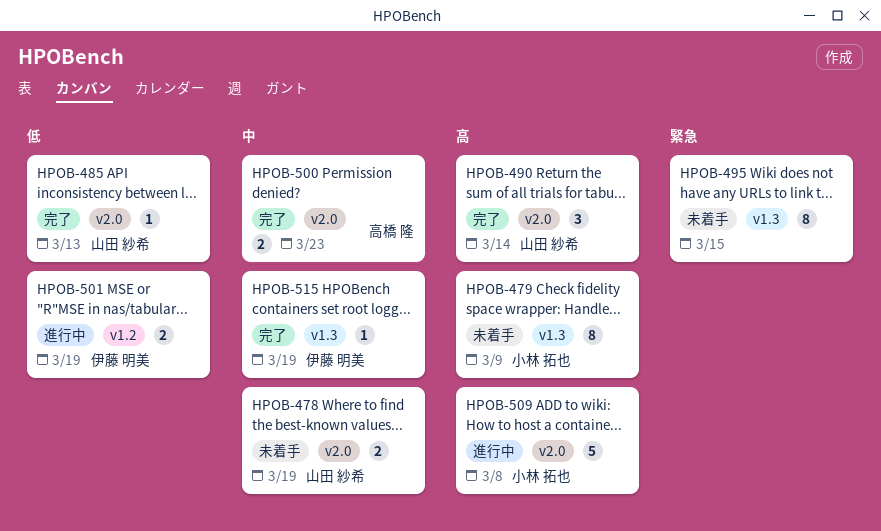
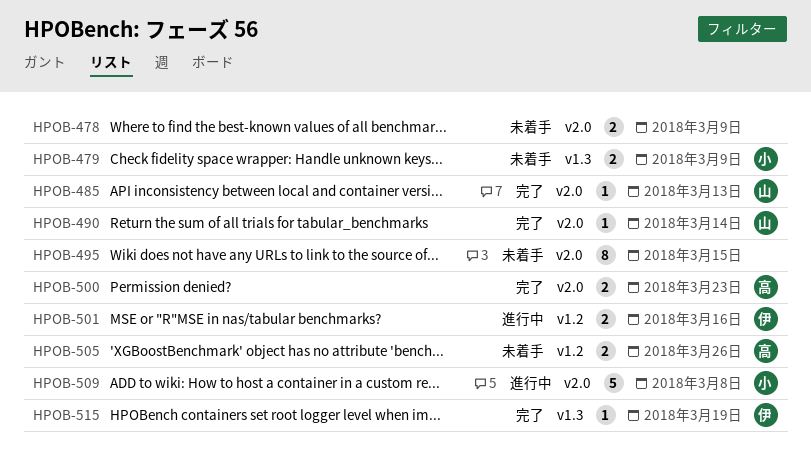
HPOB-478, owner: 山田 紗希 -> none
HPOB-478, due: Mar 19 -> Mar 9
HPOB-479, estimate: 8 -> 2
HPOB-490, estimate: 3 -> 1
HPOB-495, label: v1.3 -> v2.0
HPOB-501, due: Mar 19 -> Mar 16
HPOB-505: none -> present

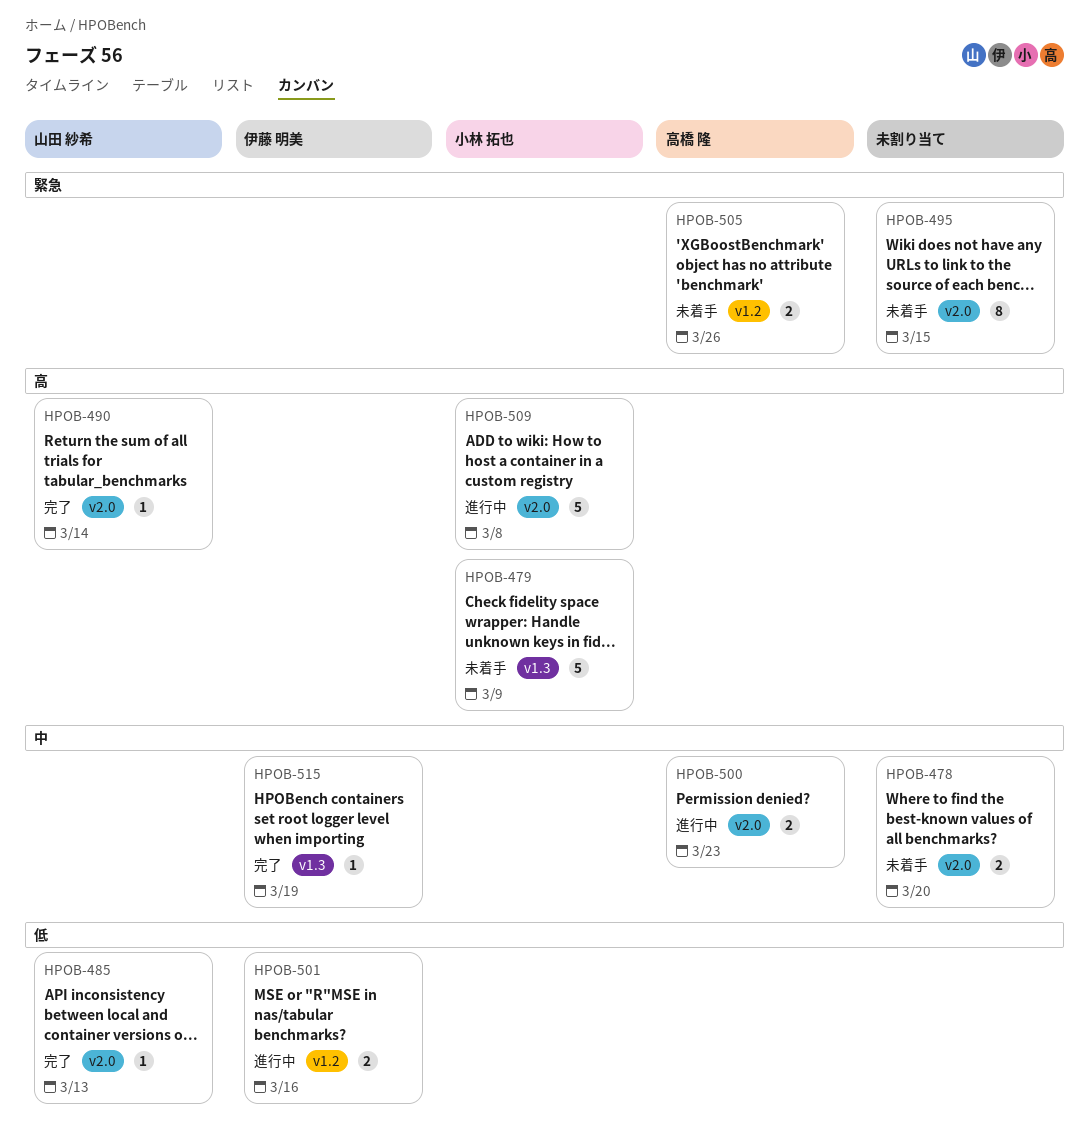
HPOB-478, due: Mar 9 -> Mar 20
HPOB-479, estimate: 2 -> 5
HPOB-500, status: 完了 -> 進行中

